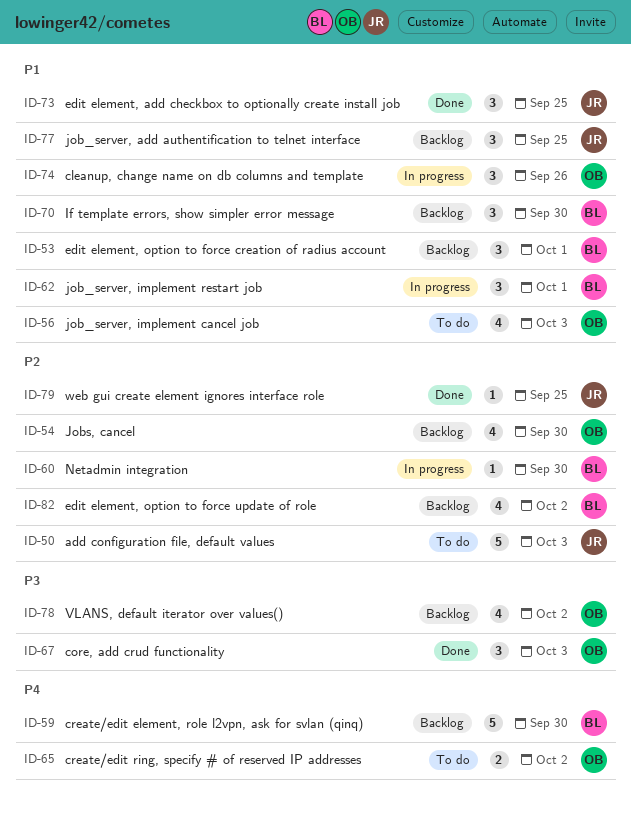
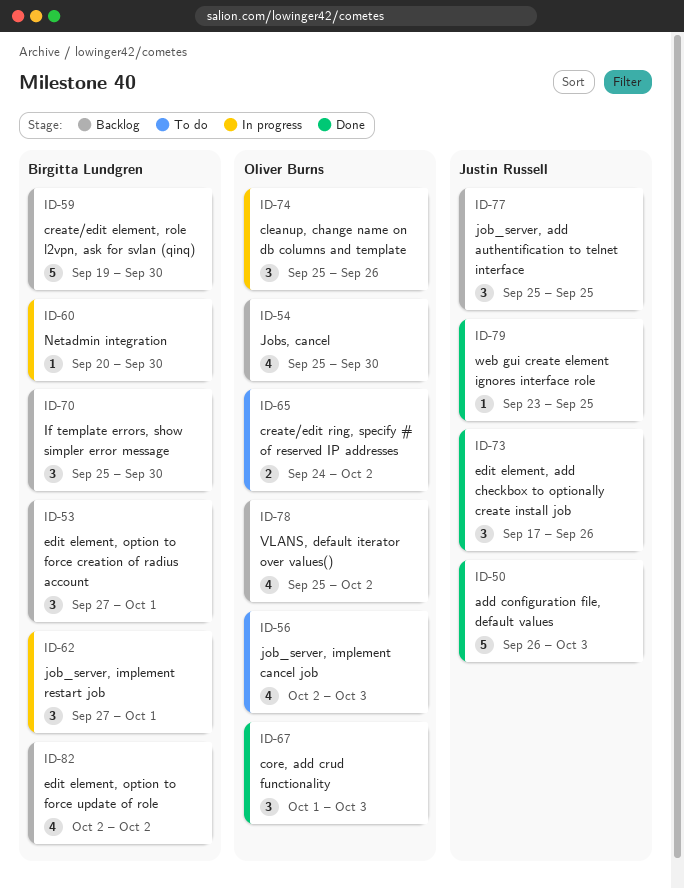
ID-50, status: To do -> Done
ID-73, due: Sep 25 -> Sep 26

